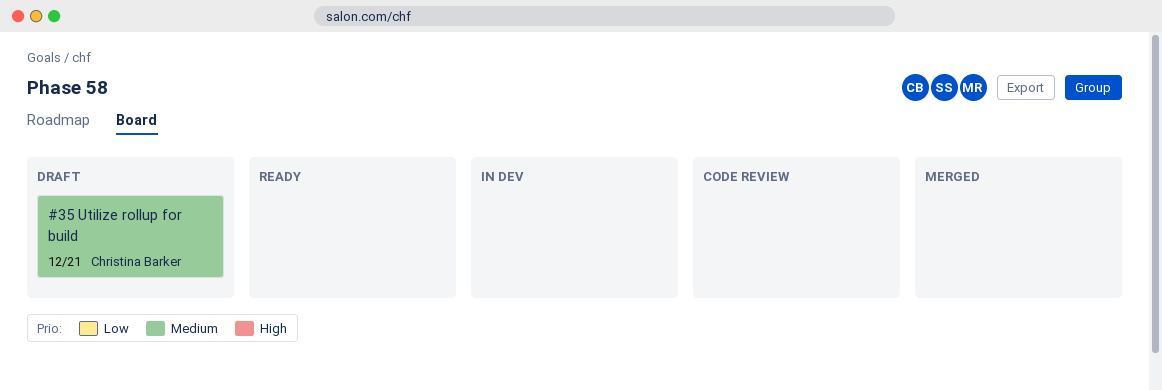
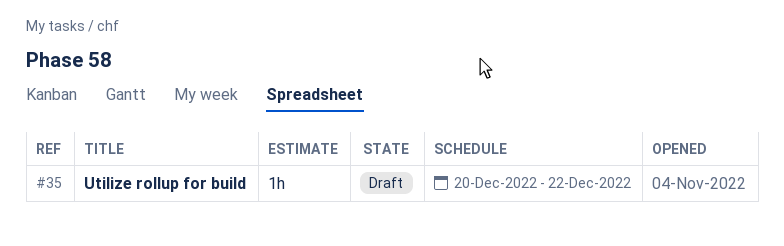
#35, due: Dec 21 -> Dec 22

